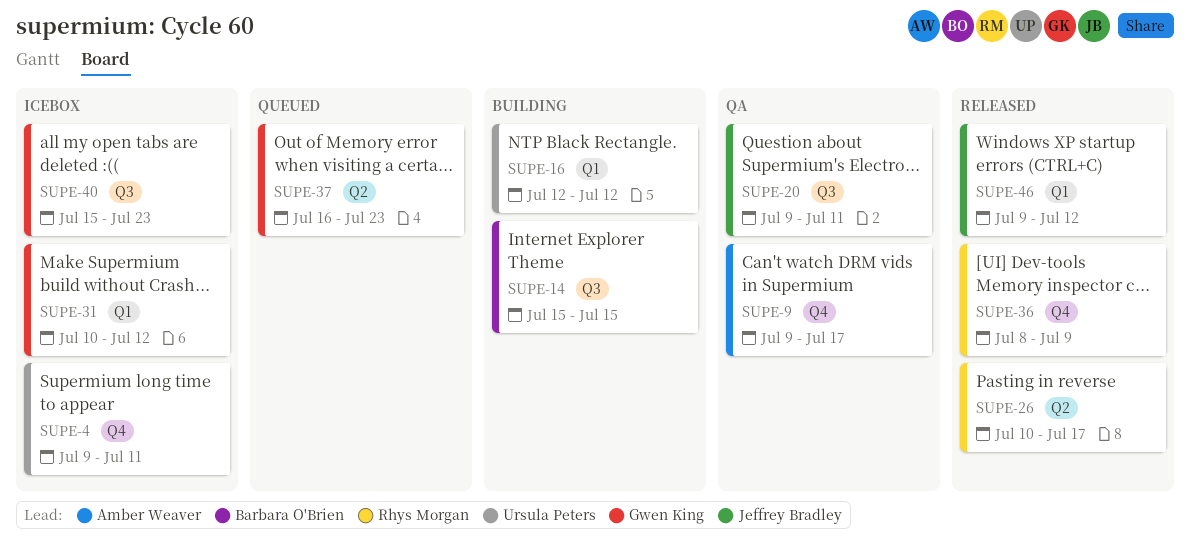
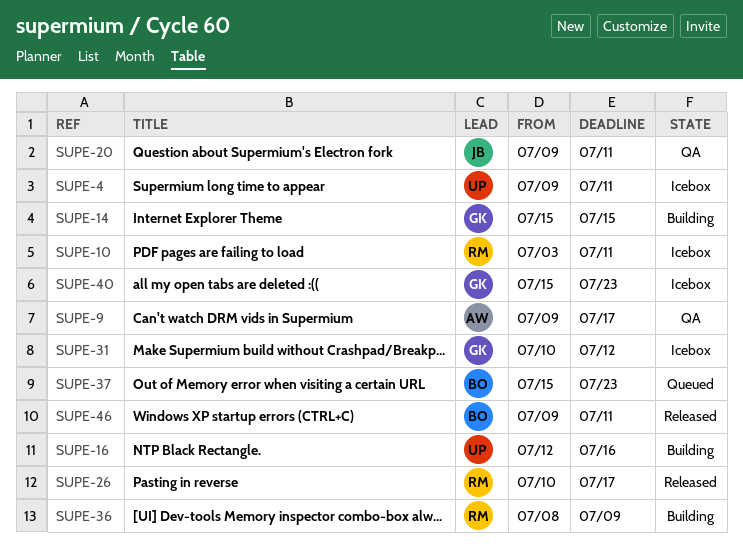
SUPE-10: none -> present
SUPE-14, owner: Barbara O'Brien -> Gwen King
SUPE-16, due: Jul 12 -> Jul 16
SUPE-36, status: Released -> Building
SUPE-37, owner: Gwen King -> Barbara O'Brien
SUPE-37, start: Jul 16 -> Jul 15
SUPE-46, owner: Jeffrey Bradley -> Barbara O'Brien
SUPE-46, due: Jul 12 -> Jul 11

